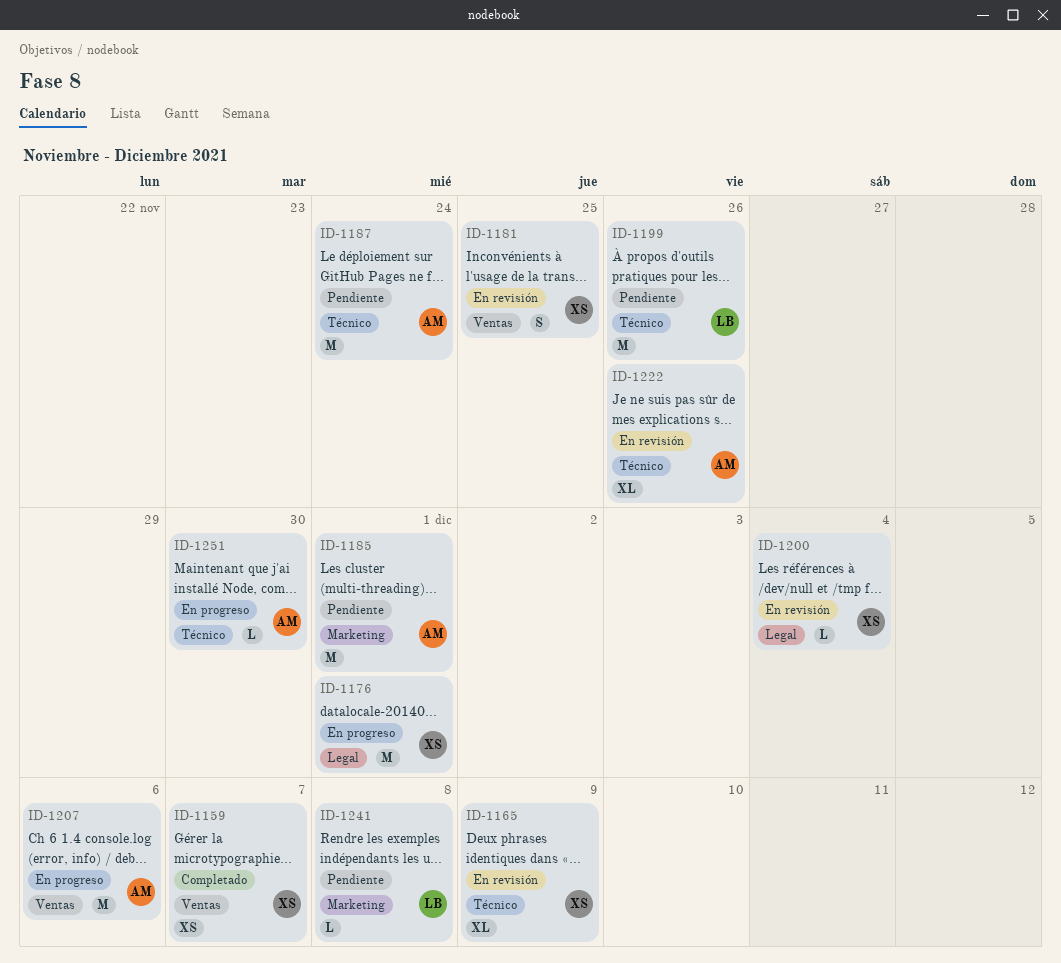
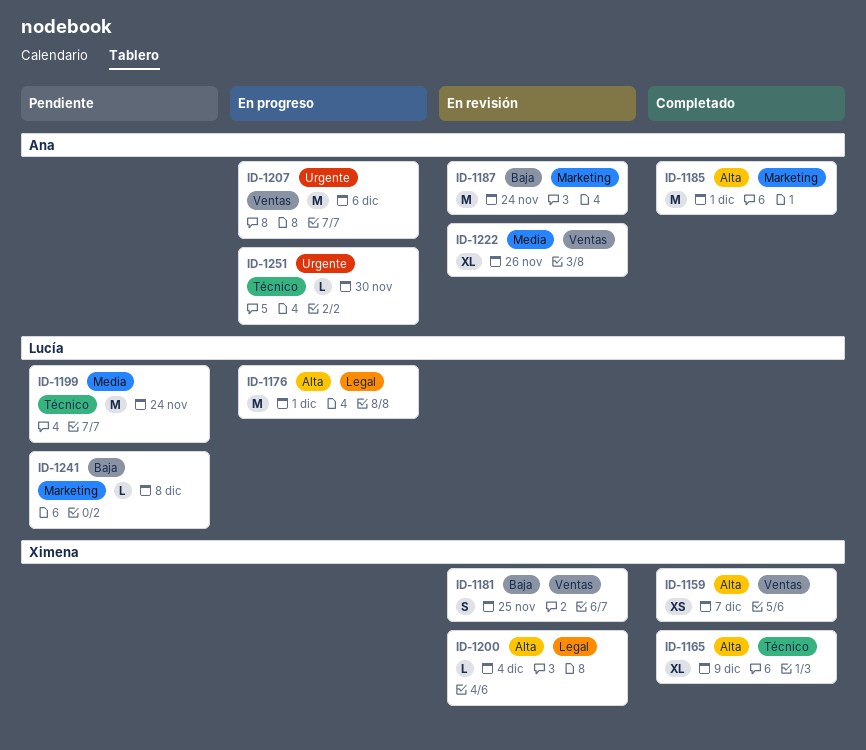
ID-1165, status: En revisión -> Completado
ID-1176, owner: Ximena -> Lucía
ID-1185, status: Pendiente -> Completado
ID-1187, status: Pendiente -> En revisión
ID-1187, label: Técnico -> Marketing
ID-1199, due: Nov 26 -> Nov 24
ID-1222, label: Técnico -> Ventas

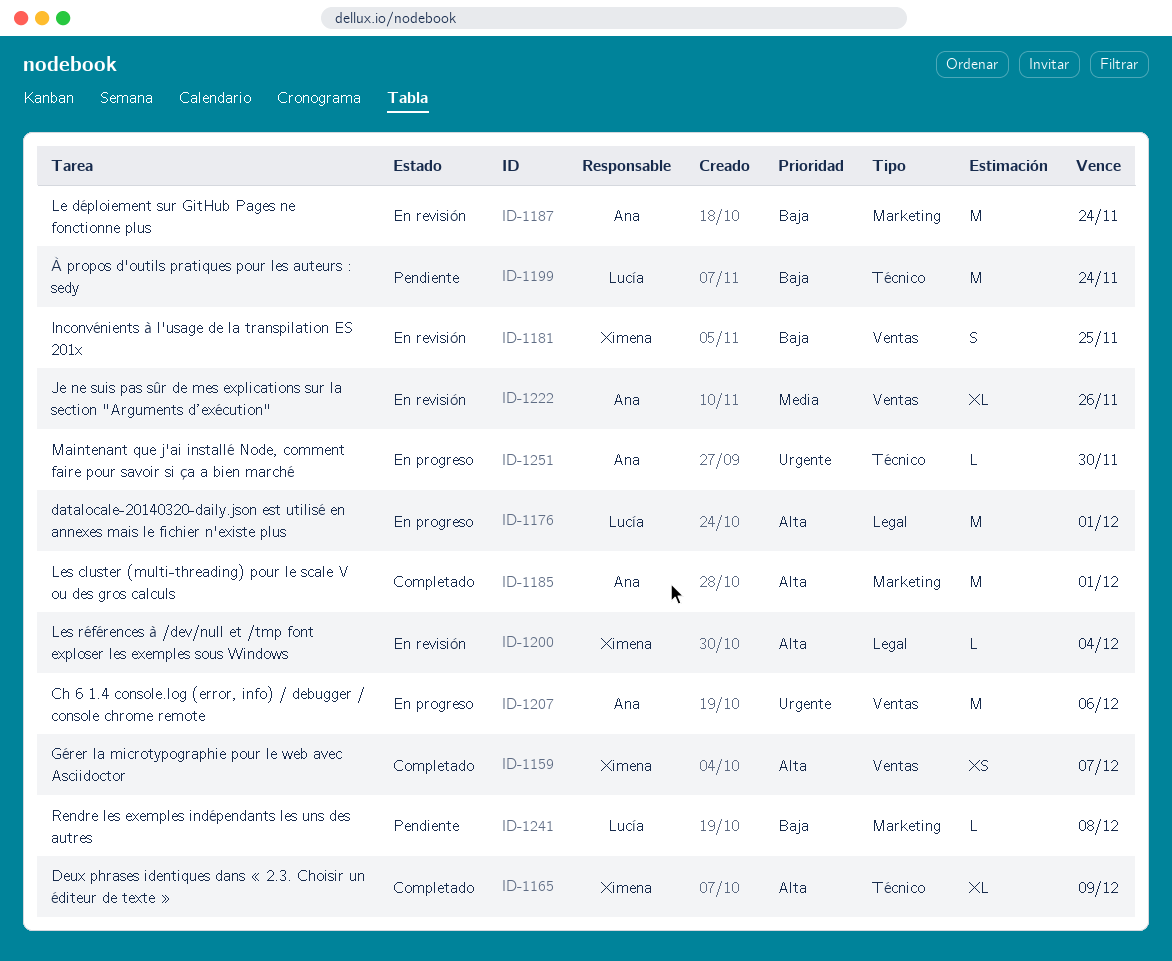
ID-1199, priority: Media -> Baja

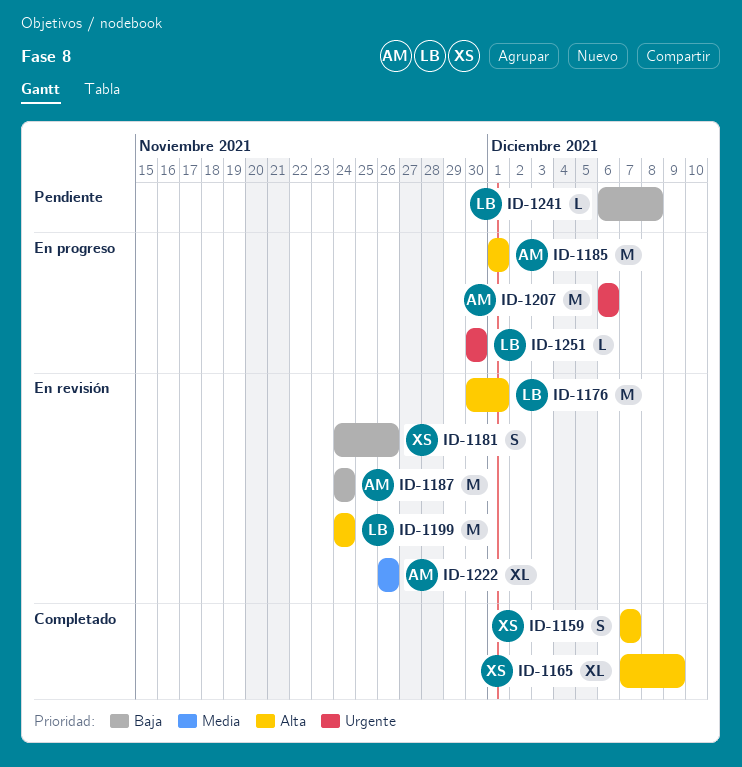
ID-1159, estimate: XS -> S
ID-1176, status: En progreso -> En revisión
ID-1181, due: Nov 25 -> Nov 26
ID-1185, status: Completado -> En progreso
ID-1199, status: Pendiente -> En revisión
ID-1199, priority: Baja -> Alta
ID-1200: present -> none
ID-1251, owner: Ana -> Lucía

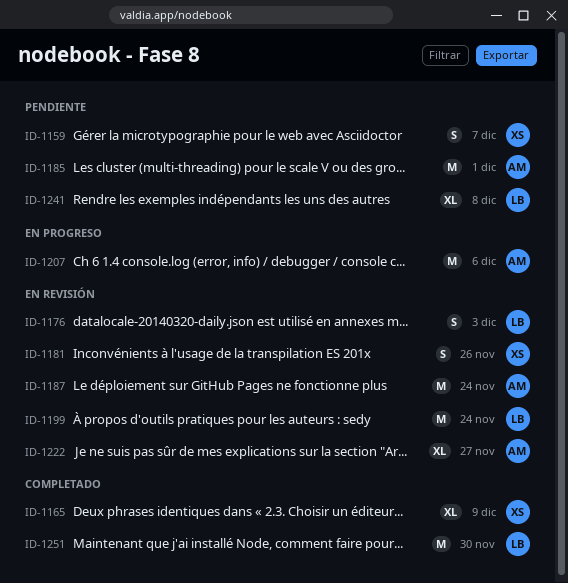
ID-1159, status: Completado -> Pendiente
ID-1176, estimate: M -> S
ID-1176, due: Dec 1 -> Dec 3
ID-1185, status: En progreso -> Pendiente
ID-1222, due: Nov 26 -> Nov 27
ID-1241, estimate: L -> XL
ID-1251, status: En progreso -> Completado
ID-1251, estimate: L -> M

